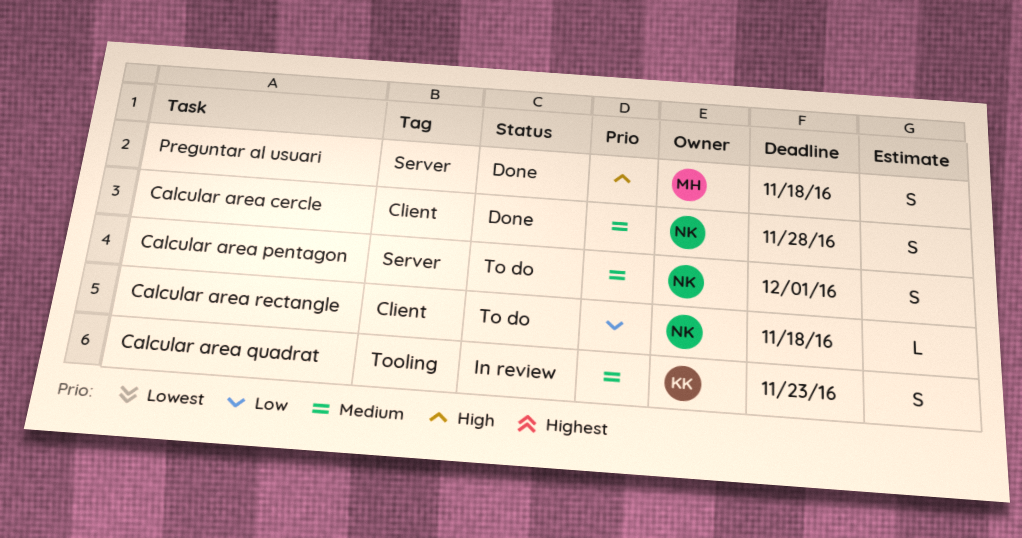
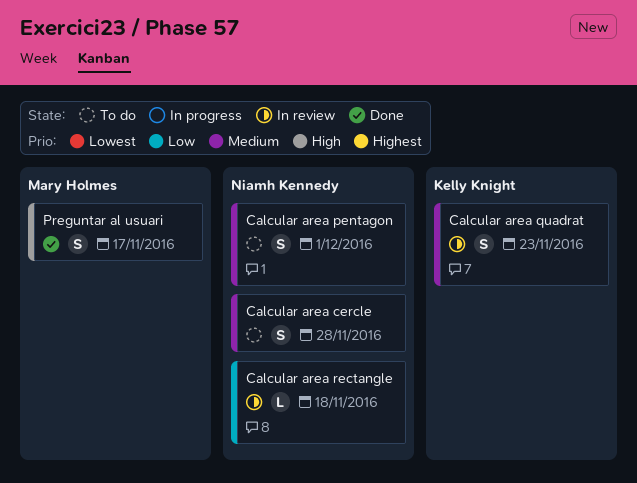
Calcular area cercle, status: Done -> To do
Calcular area rectangle, status: To do -> In review
Preguntar al usuari, due: Nov 18 -> Nov 17

